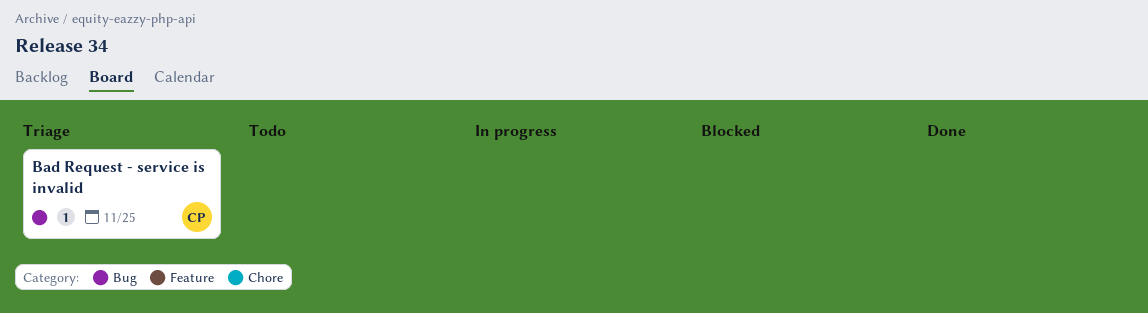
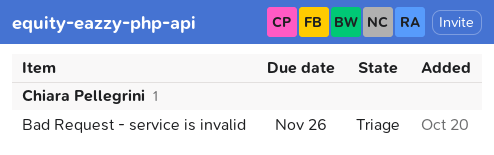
Bad Request - service is invalid, due: Nov 25 -> Nov 26

